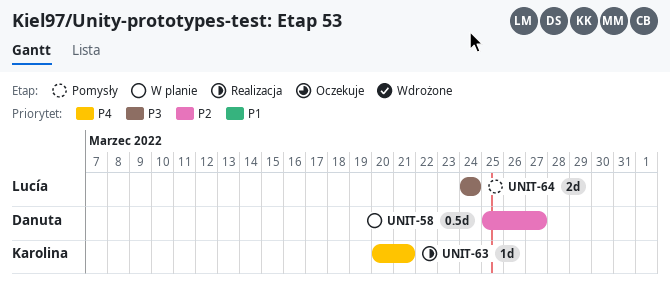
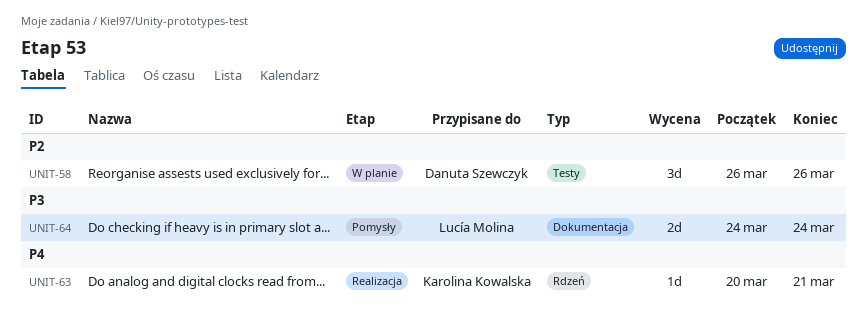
UNIT-58, estimate: 0.5d -> 3d
UNIT-58, start: Mar 25 -> Mar 26
UNIT-58, due: Mar 27 -> Mar 26

